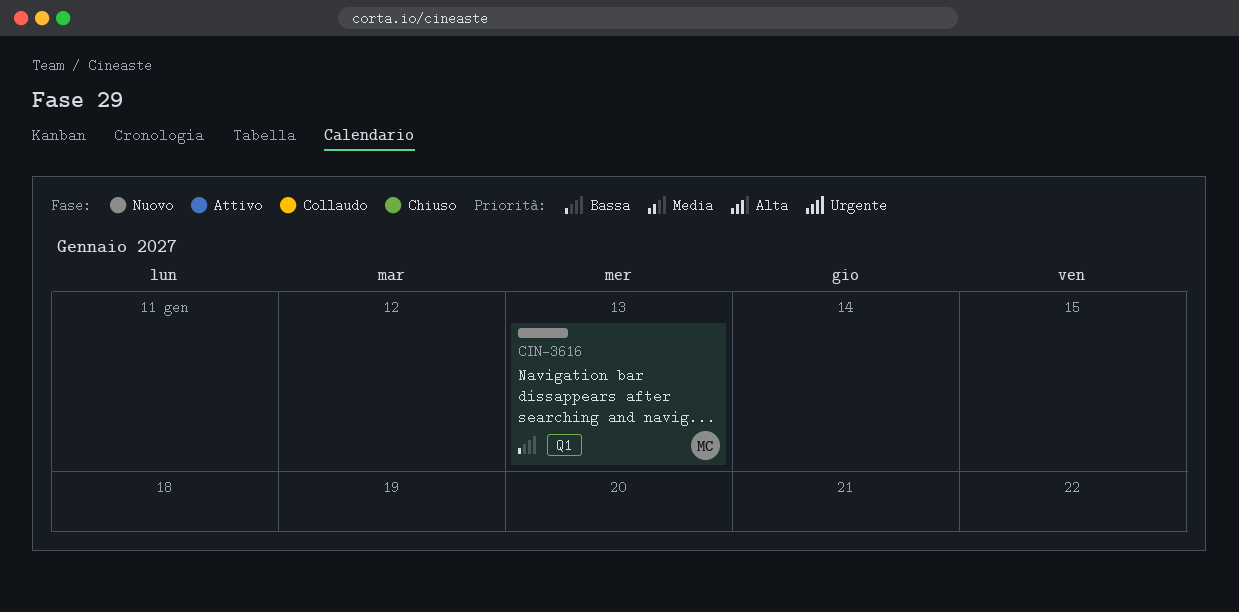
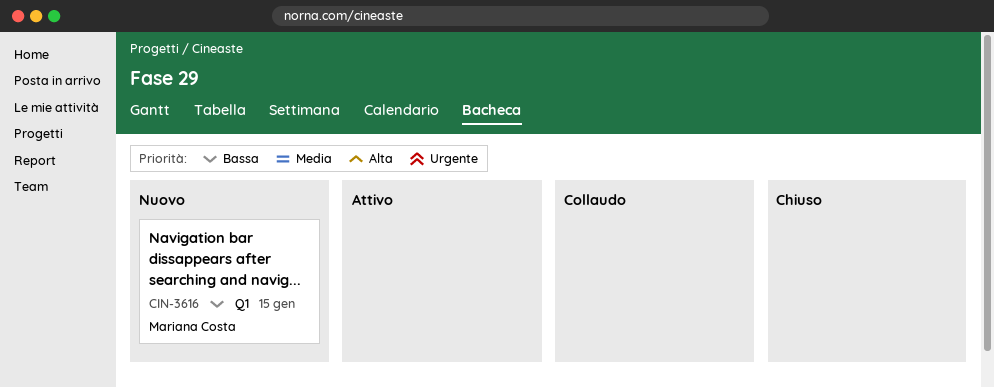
CIN-3616, due: Jan 13 -> Jan 15

